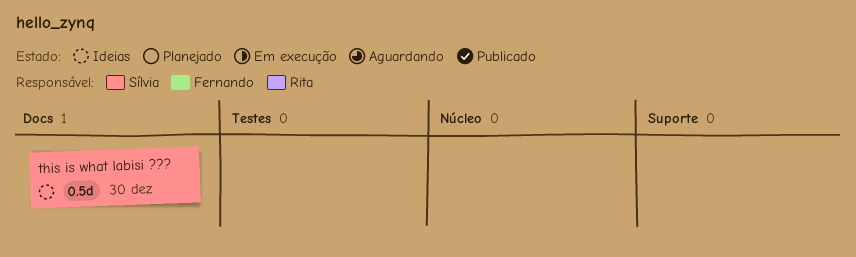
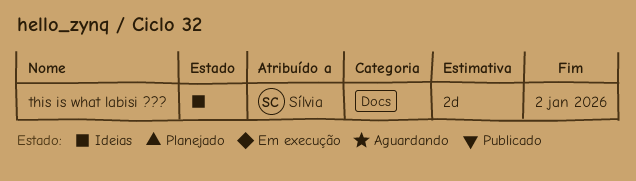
this is what labisi ???, estimate: 0.5d -> 2d
this is what labisi ???, due: Dec 30 -> Jan 2

